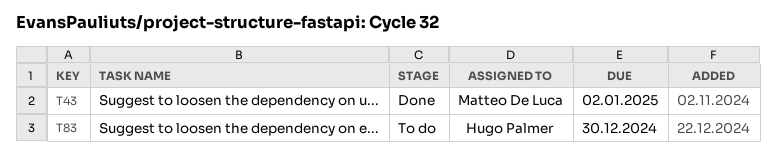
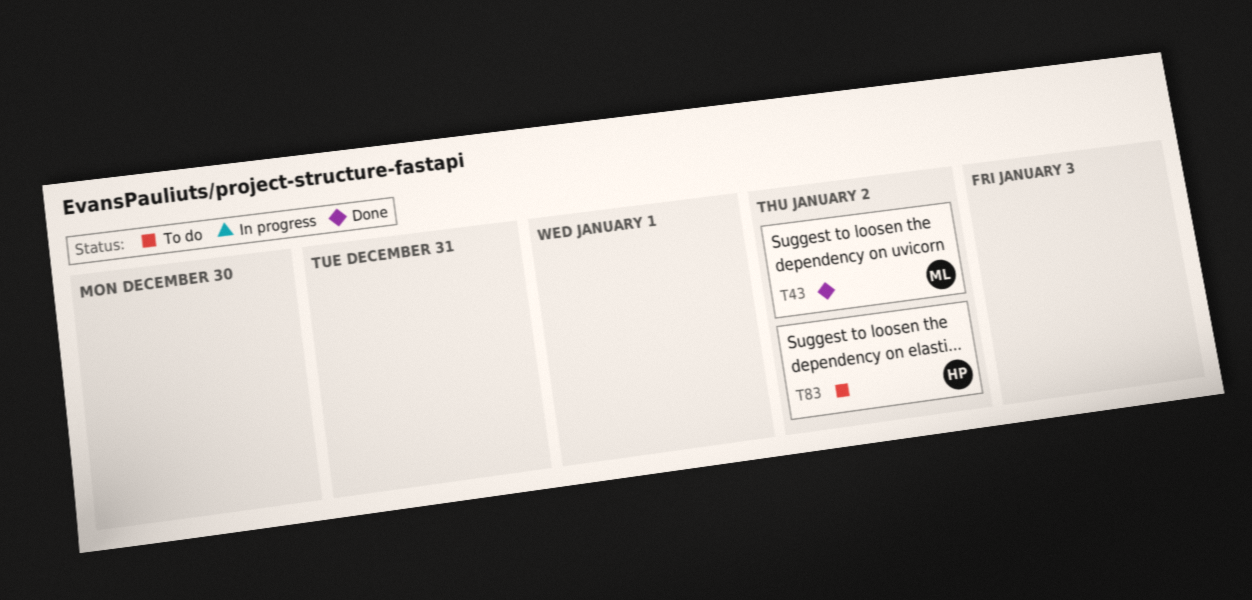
T83, due: Dec 30 -> Jan 2

